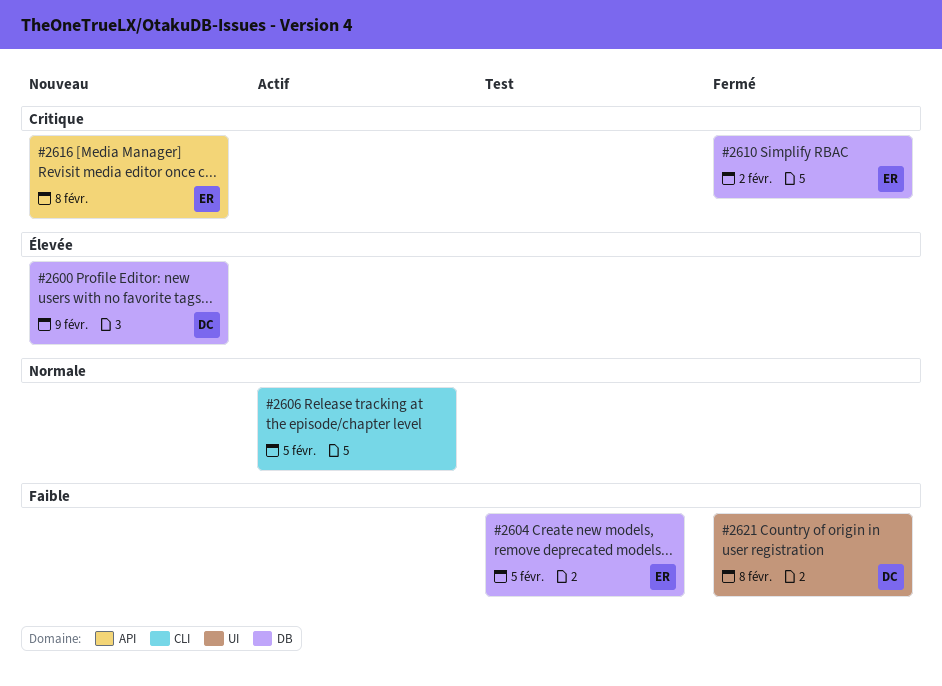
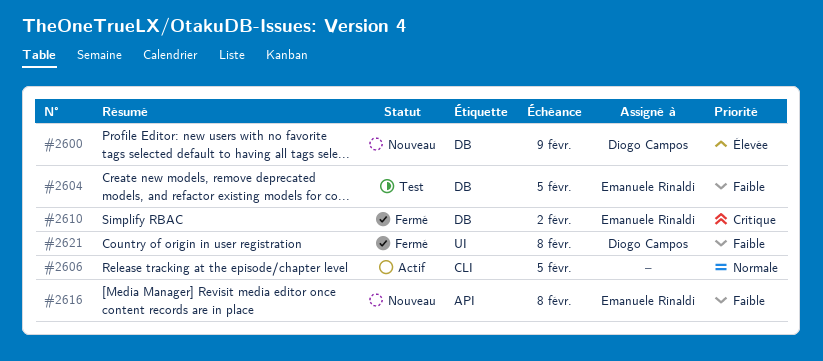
#2616, priority: Critique -> Faible

